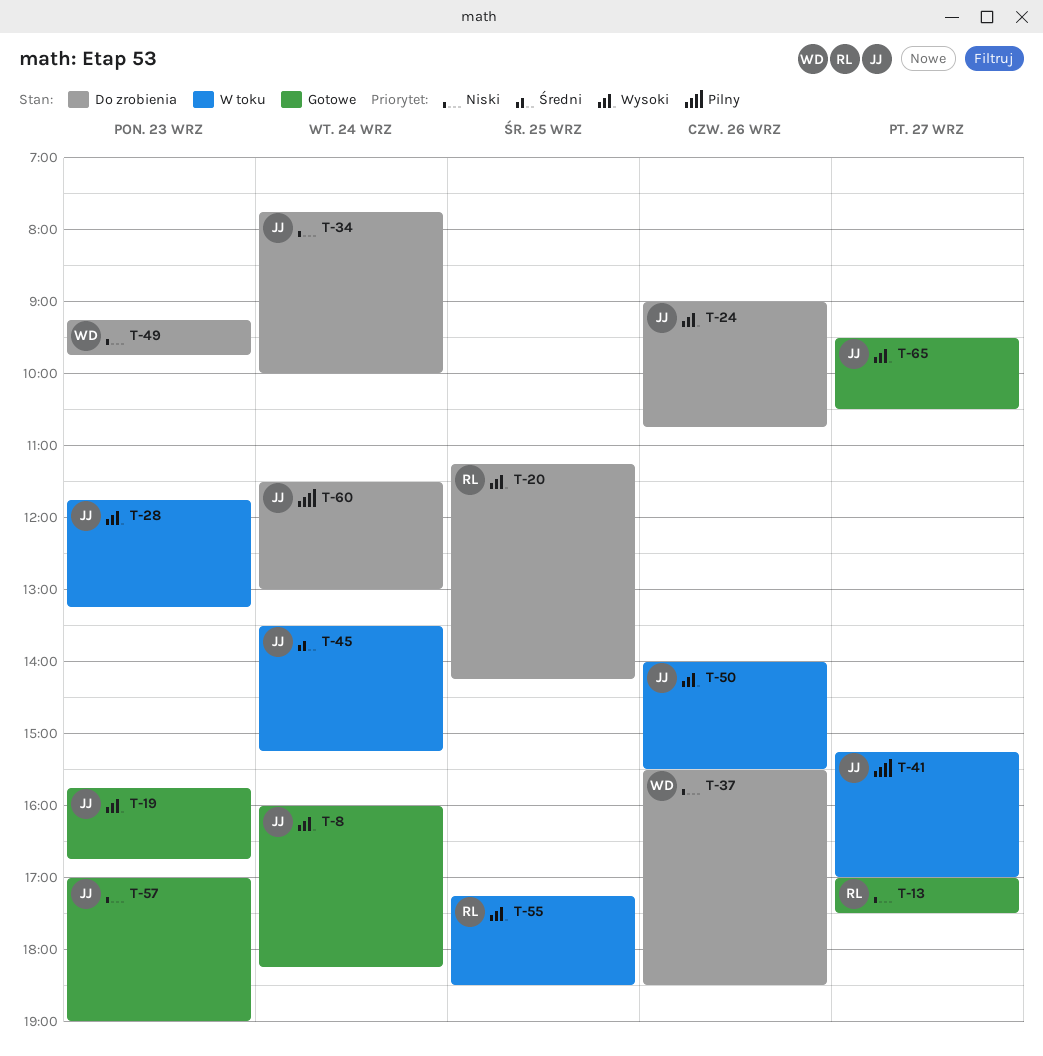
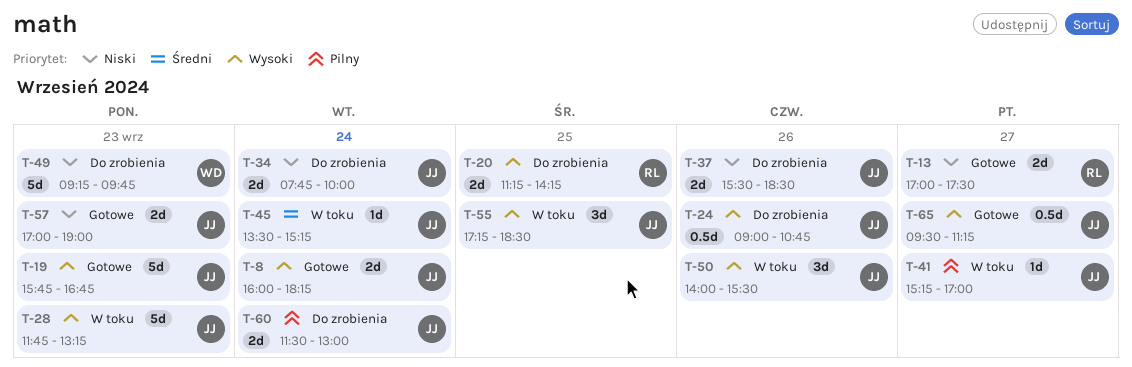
T-37, owner: WD -> JJ
T-55, owner: RL -> JJ
T-65, ends: 10:30 -> 11:15

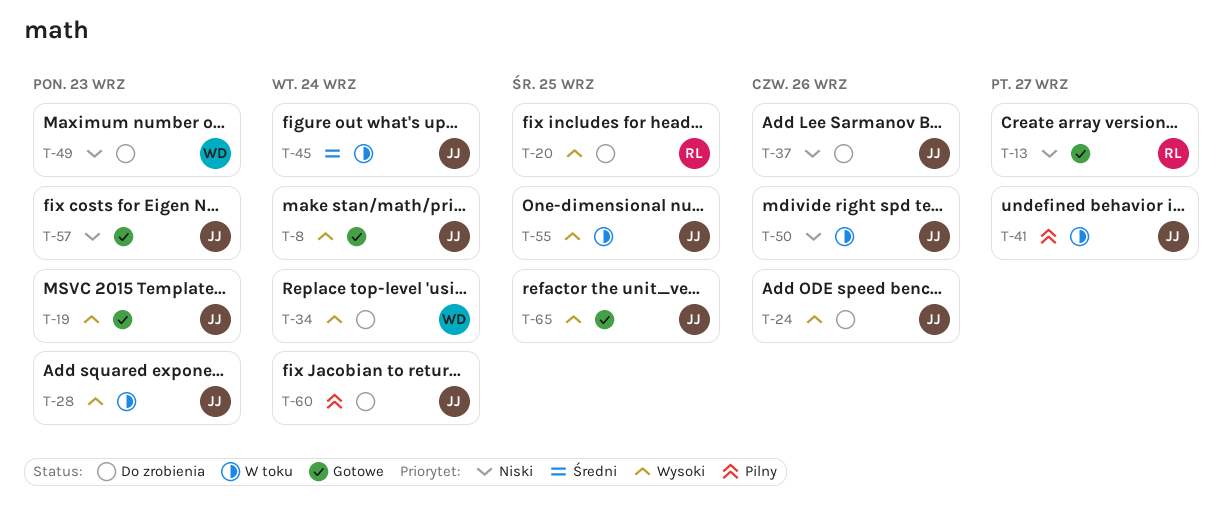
T-34, owner: JJ -> WD
T-34, priority: Niski -> Wysoki
T-50, priority: Wysoki -> Niski
T-65, day: Sep 27 -> Sep 25

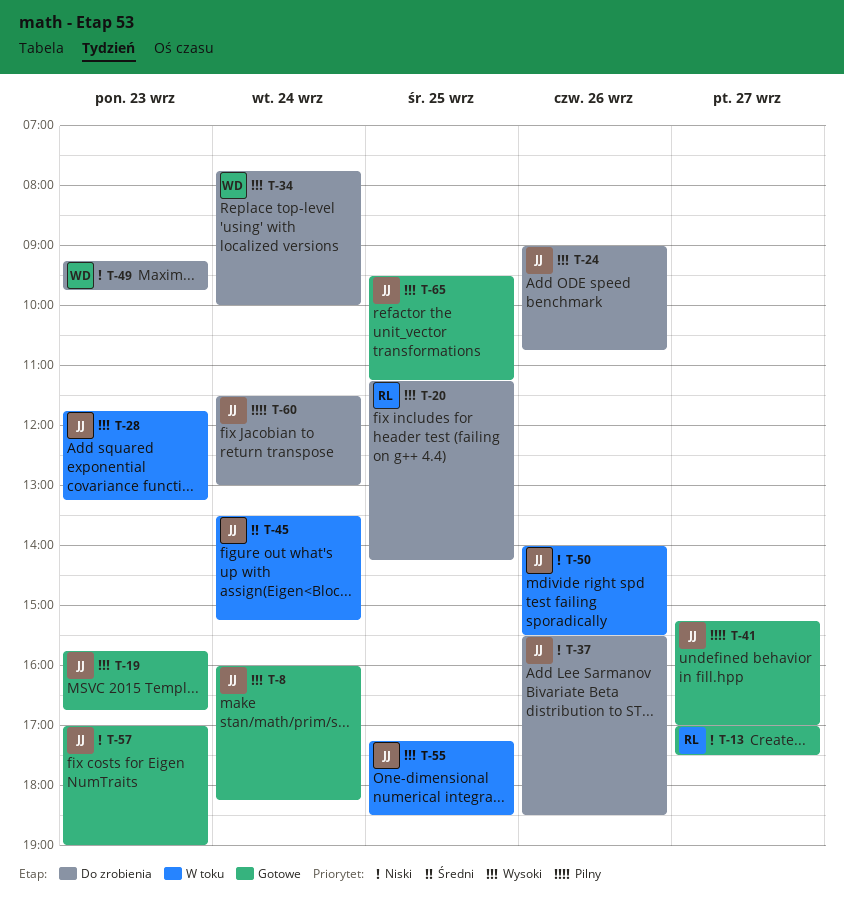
T-41, status: W toku -> Gotowe

